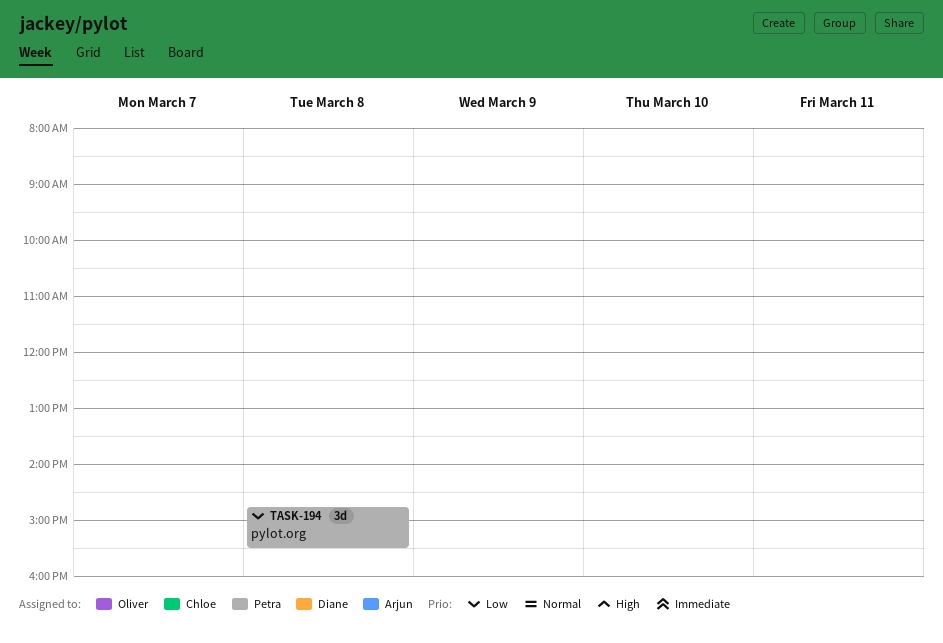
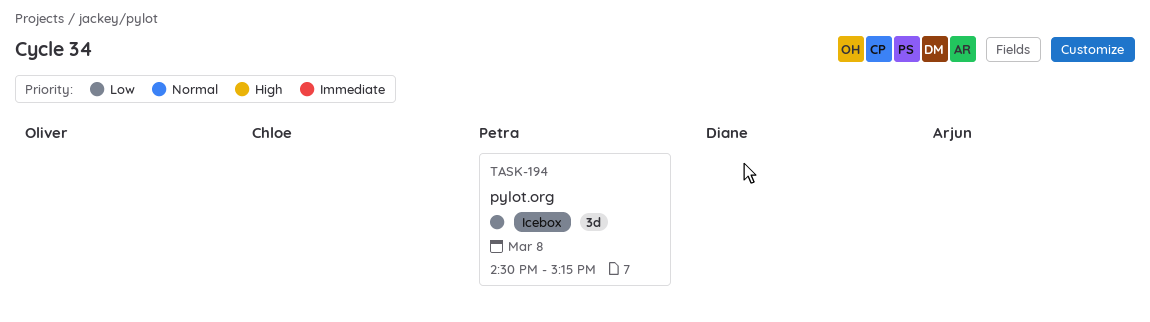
TASK-194, begins: 14:45 -> 14:30
TASK-194, ends: 15:30 -> 15:15

